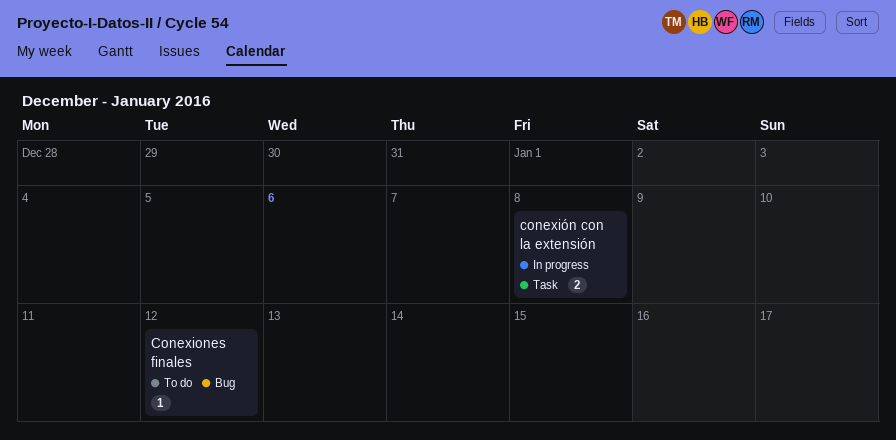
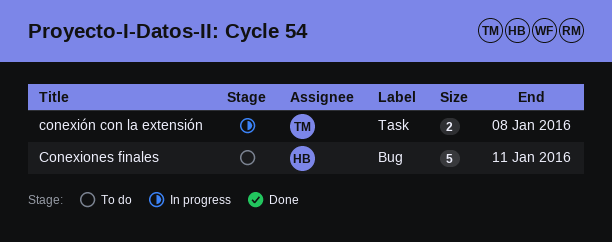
Conexiones finales, estimate: 1 -> 5
Conexiones finales, due: Jan 12 -> Jan 11

